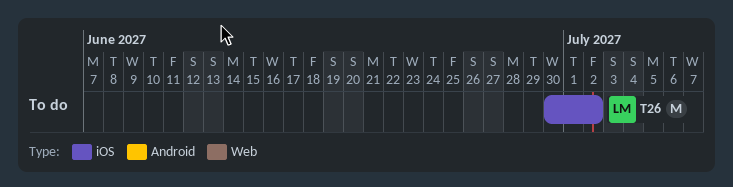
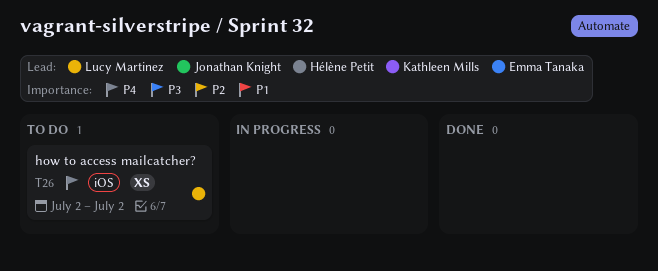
T26, estimate: M -> XS
T26, start: Jun 30 -> Jul 2

